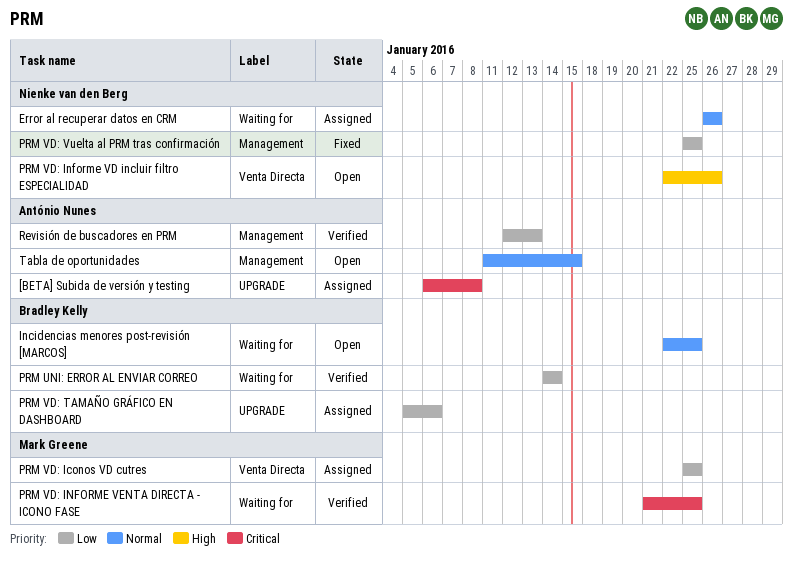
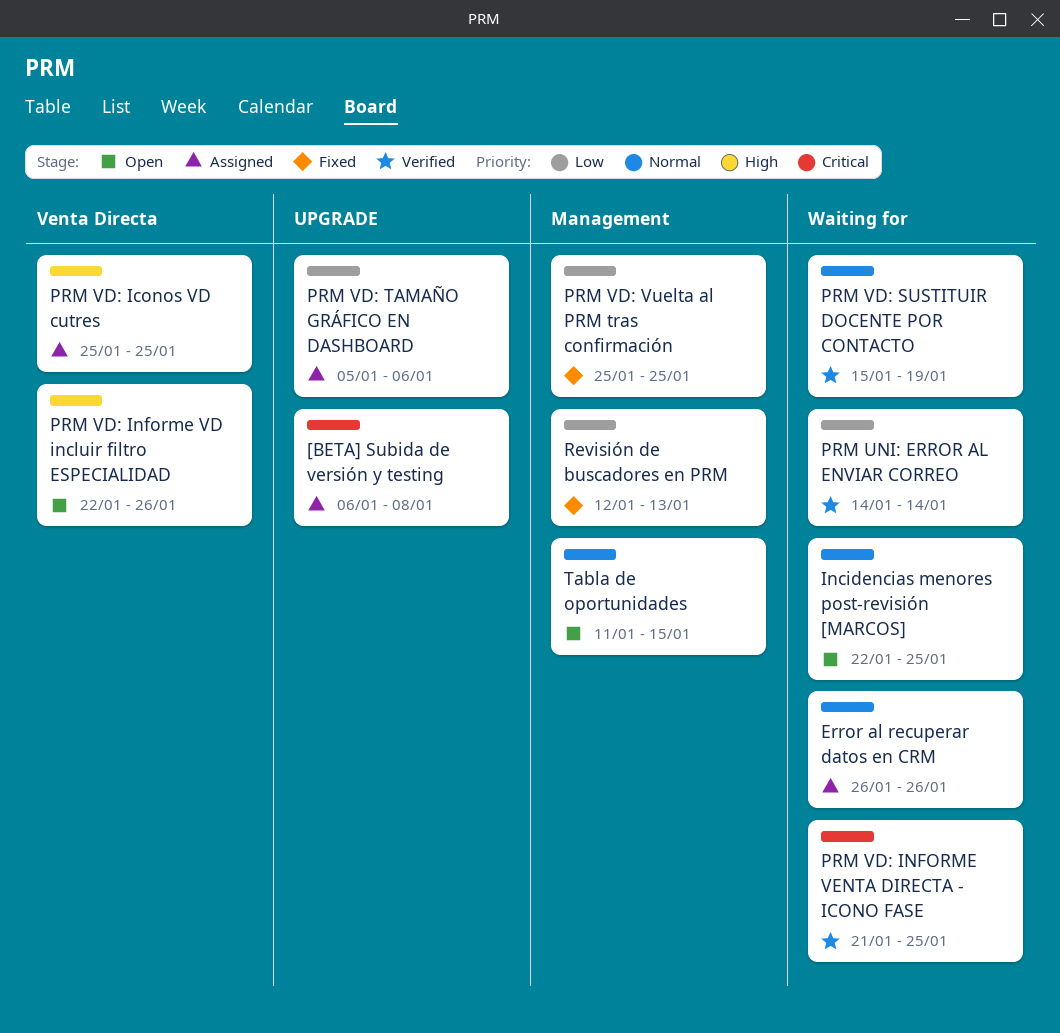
PRM VD: Iconos VD cutres, priority: Low -> High
PRM VD: SUSTITUIR DOCENTE POR CONTACTO: none -> present
Revisión de buscadores en PRM, status: Verified -> Fixed

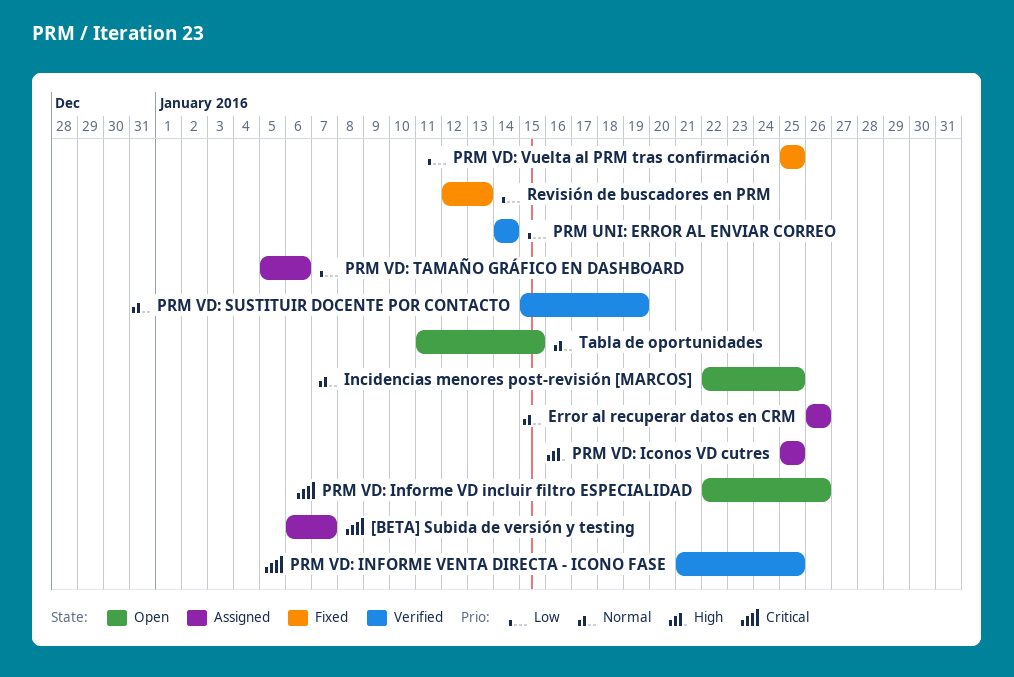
[BETA] Subida de versión y testing, due: Jan 8 -> Jan 7
PRM VD: Informe VD incluir filtro ESPECIALIDAD, priority: High -> Critical

